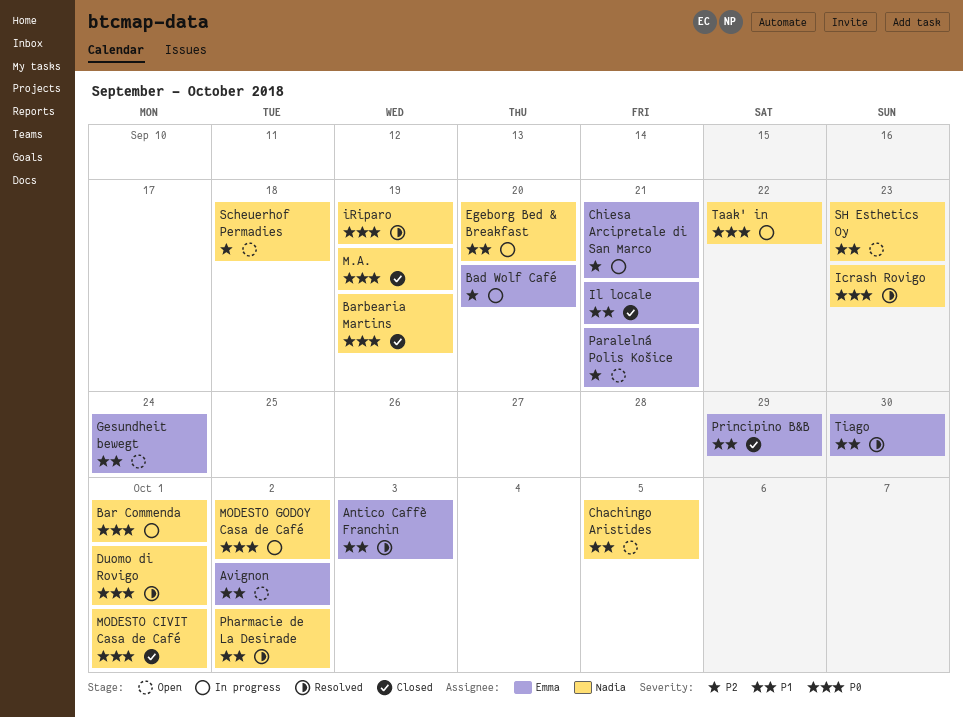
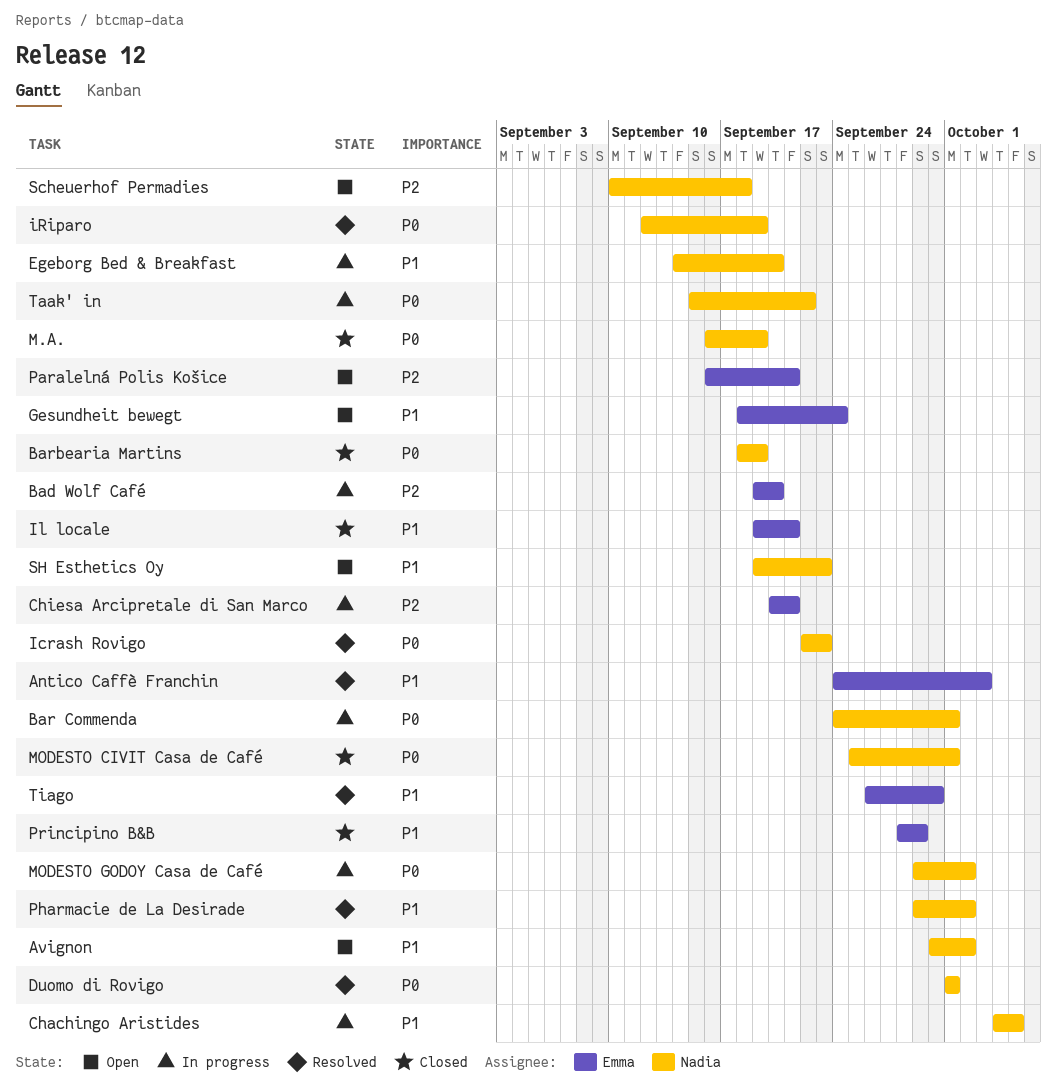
Avignon, owner: Emma -> Nadia
Chachingo Aristides, status: Open -> In progress

